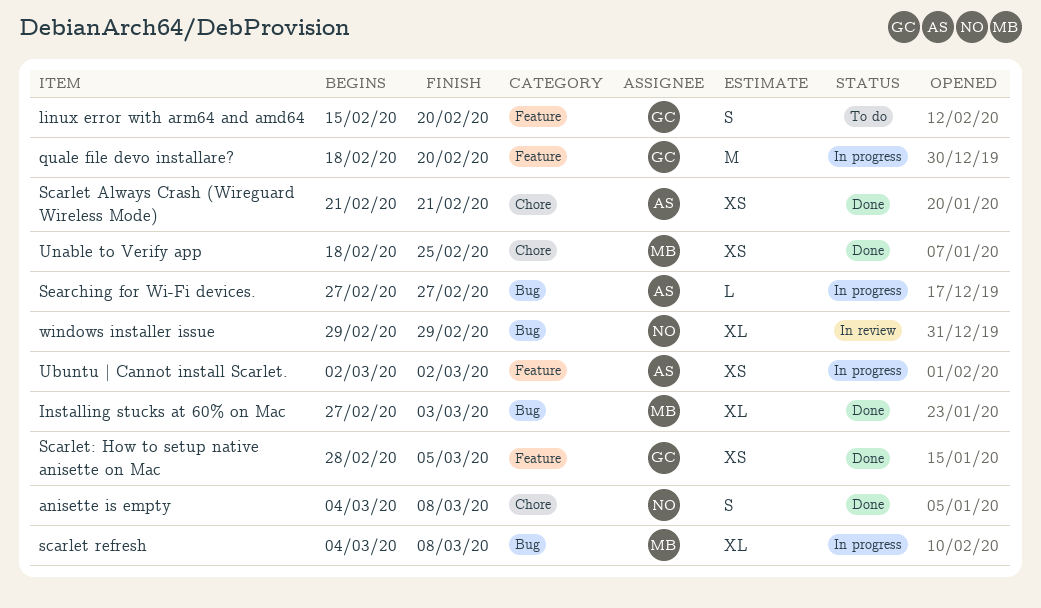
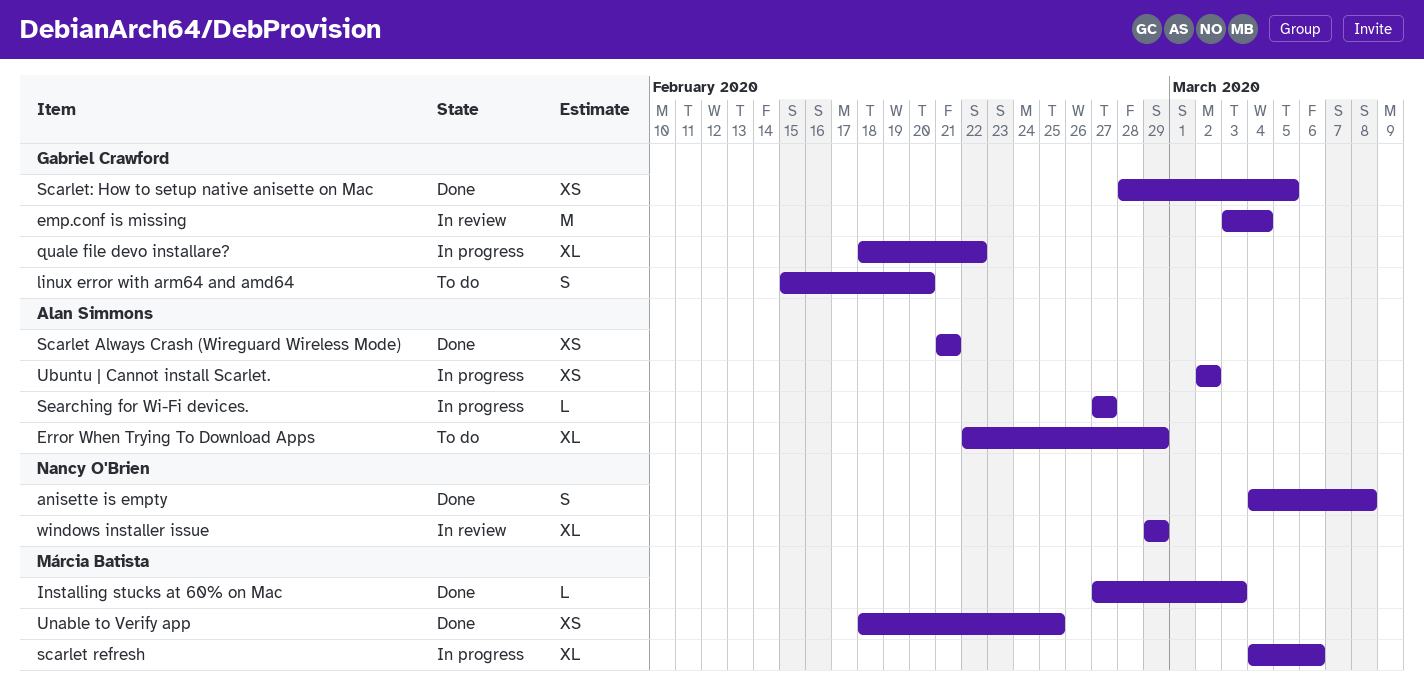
emp.conf is missing: none -> present
Error When Trying To Download Apps: none -> present
Installing stucks at 60% on Mac, estimate: XL -> L
quale file devo installare?, estimate: M -> XL
quale file devo installare?, due: Feb 20 -> Feb 22
scarlet refresh, due: Mar 8 -> Mar 6

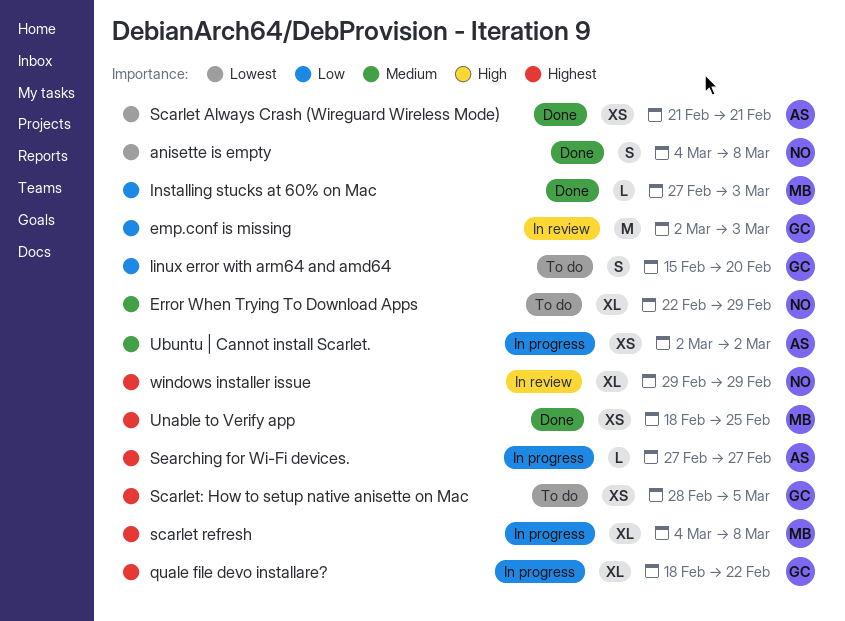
emp.conf is missing, start: Mar 3 -> Mar 2
emp.conf is missing, due: Mar 4 -> Mar 3
Error When Trying To Download Apps, owner: Alan Simmons -> Nancy O'Brien
scarlet refresh, due: Mar 6 -> Mar 8
Scarlet: How to setup native anisette on Mac, status: Done -> To do

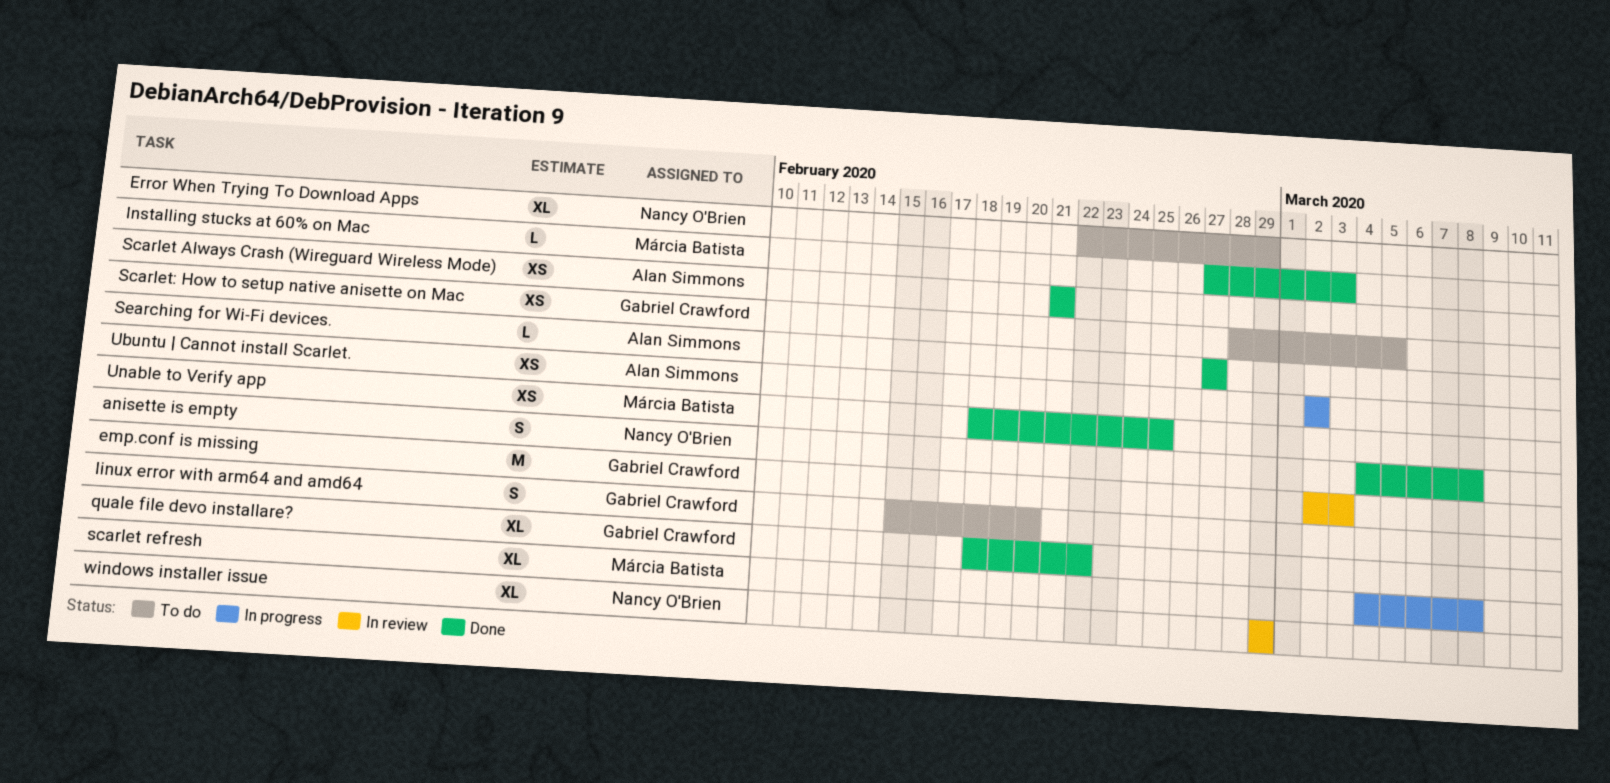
quale file devo installare?, status: In progress -> Done
Searching for Wi-Fi devices., status: In progress -> Done

